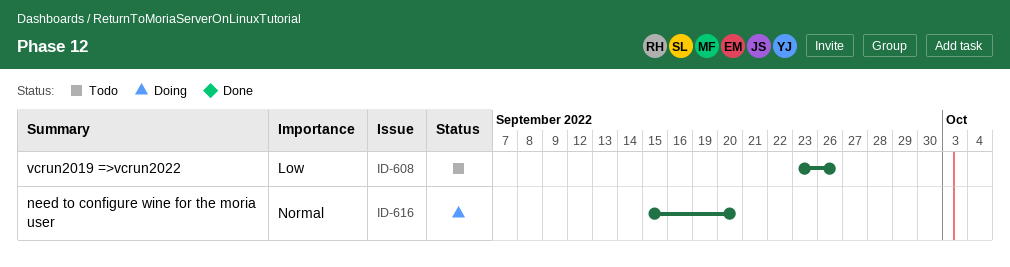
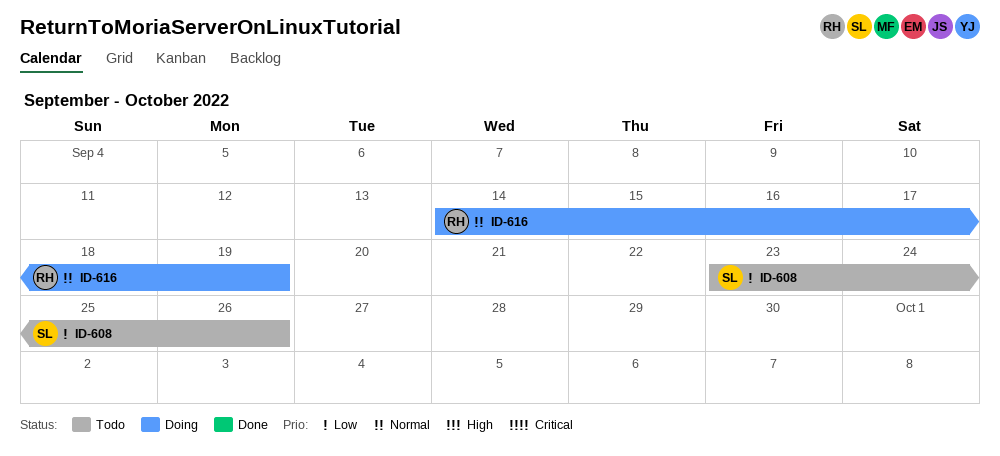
ID-616, start: Sep 15 -> Sep 14
ID-616, due: Sep 20 -> Sep 19

